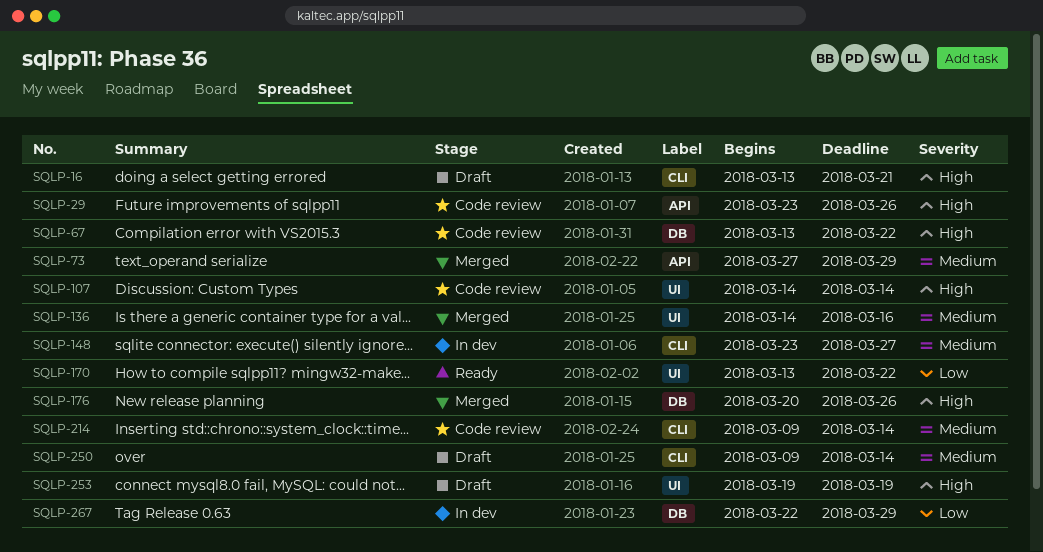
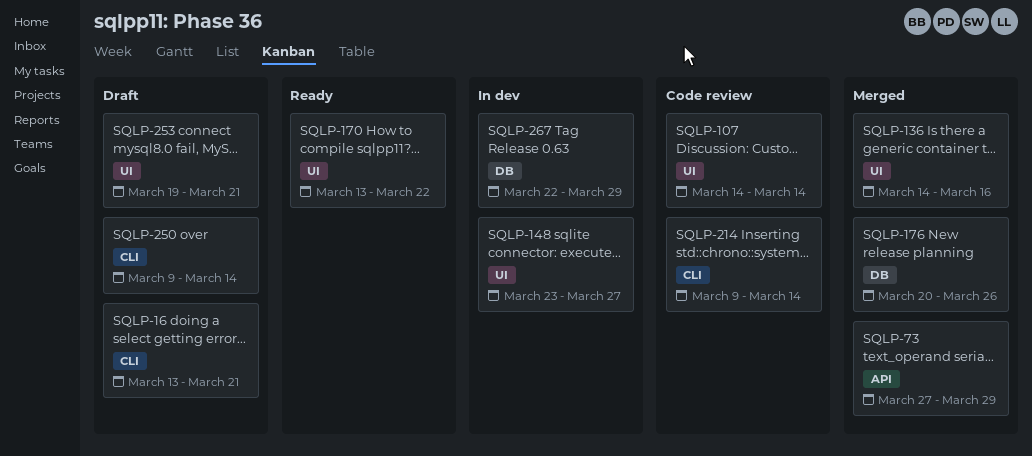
SQLP-29: present -> none
SQLP-67: present -> none
SQLP-148, label: CLI -> UI
SQLP-253, due: Mar 19 -> Mar 21

